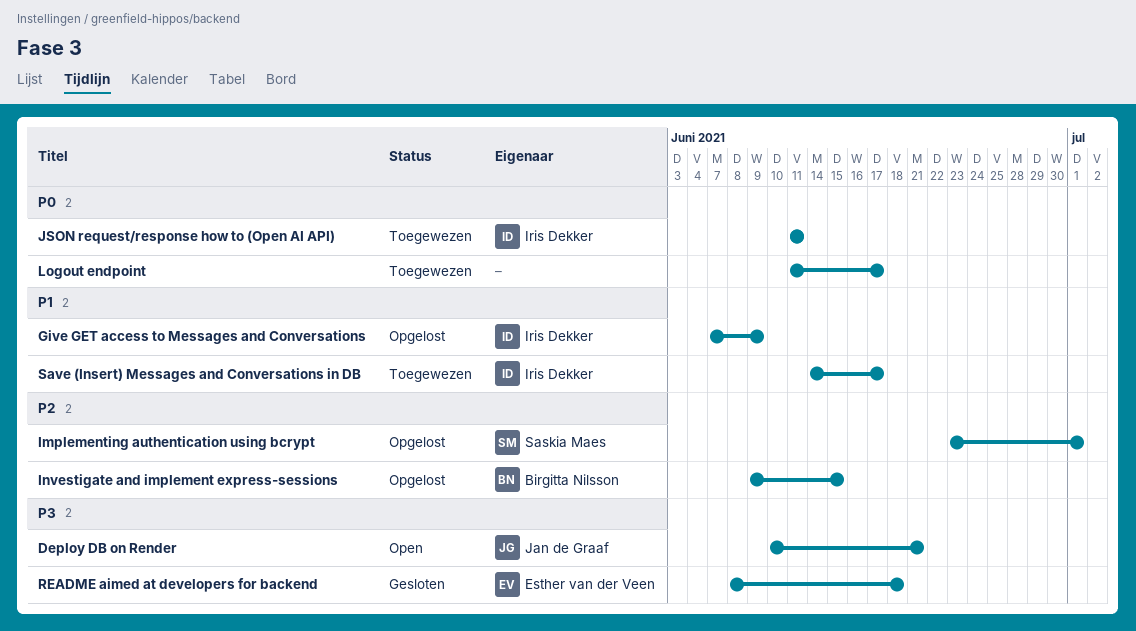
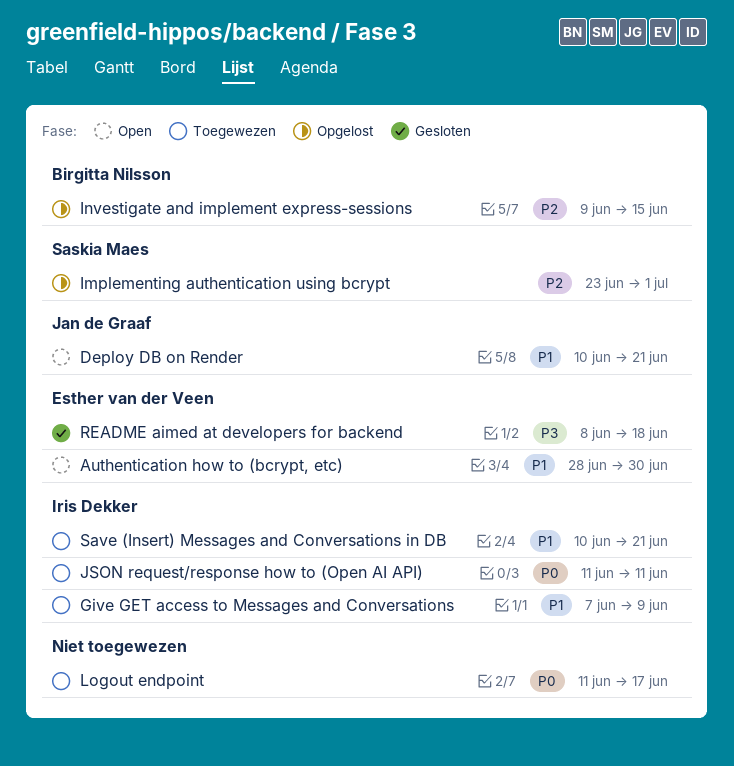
Authentication how to (bcrypt, etc): none -> present
Deploy DB on Render, priority: P3 -> P1
Give GET access to Messages and Conversations, status: Opgelost -> Toegewezen
Save (Insert) Messages and Conversations in DB, start: Jun 14 -> Jun 10
Save (Insert) Messages and Conversations in DB, due: Jun 17 -> Jun 21

